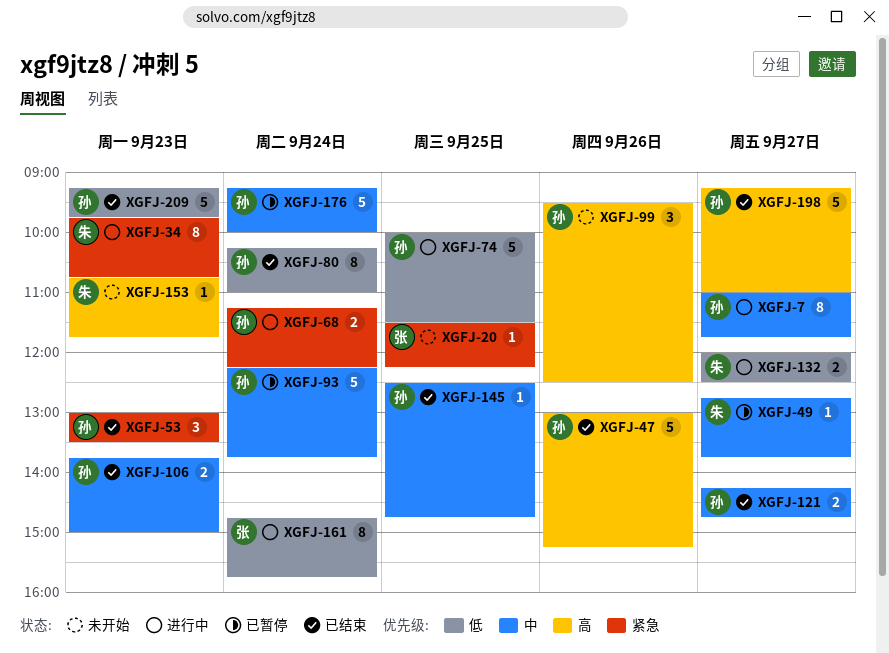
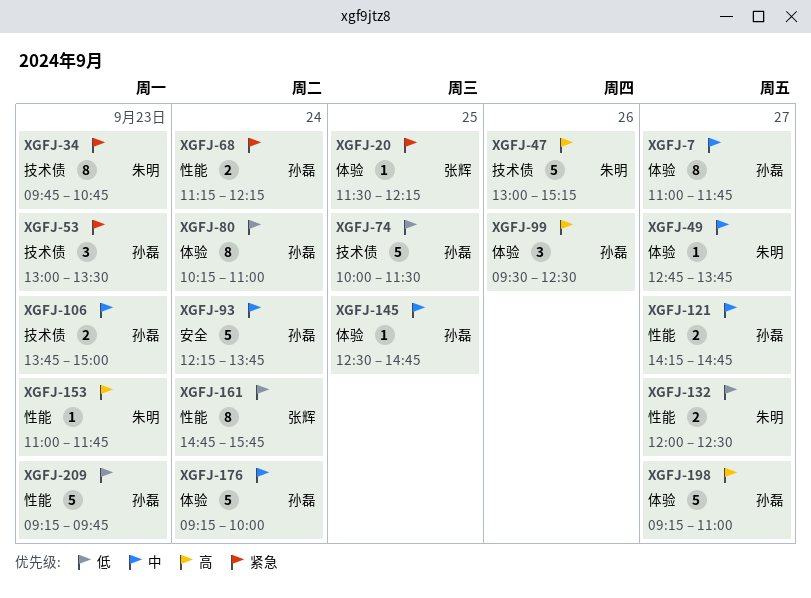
XGFJ-47, owner: 孙磊 -> 朱明
XGFJ-153, begins: 10:45 -> 11:00

